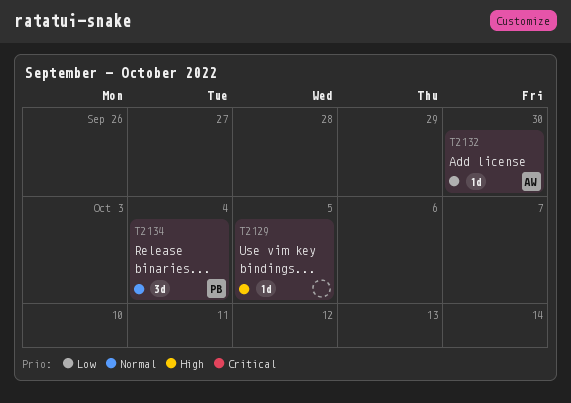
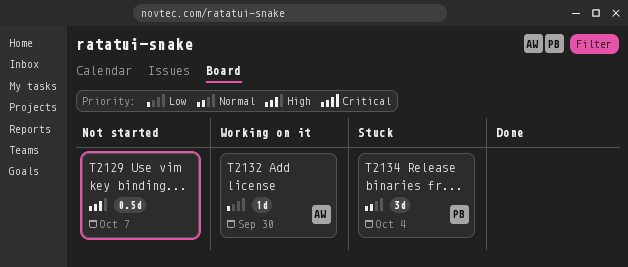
T2129, estimate: 1d -> 0.5d
T2129, due: Oct 5 -> Oct 7

